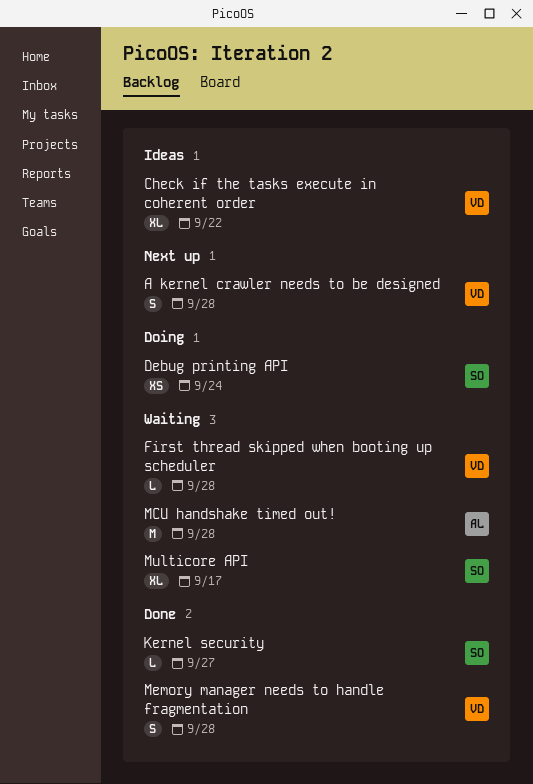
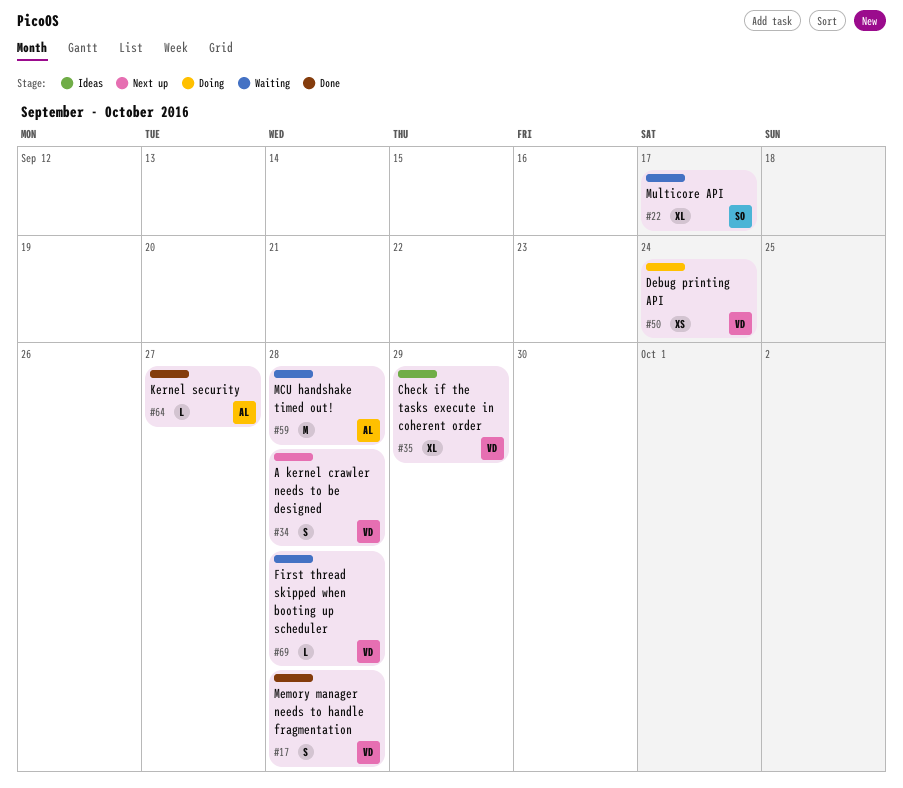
Check if the tasks execute in coherent order, due: Sep 22 -> Sep 29
Debug printing API, owner: SO -> VD
Kernel security, owner: SO -> AL

